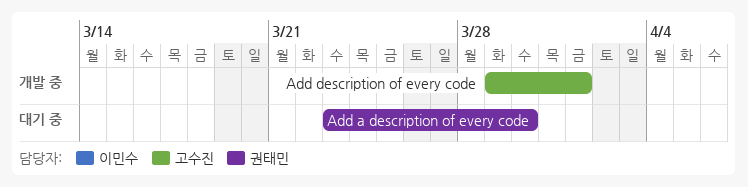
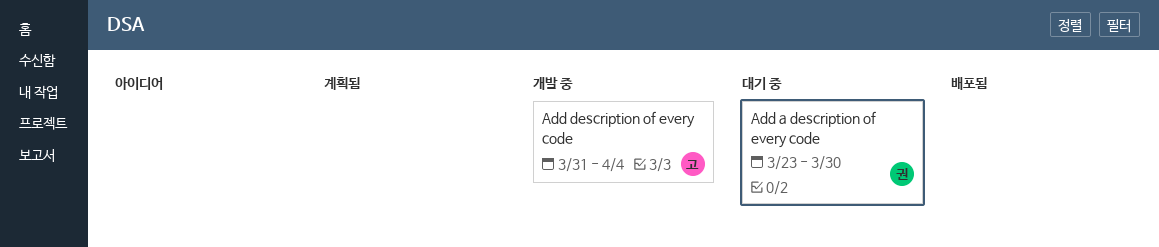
Add description of every code, start: Mar 29 -> Mar 31
Add description of every code, due: Apr 1 -> Apr 4

